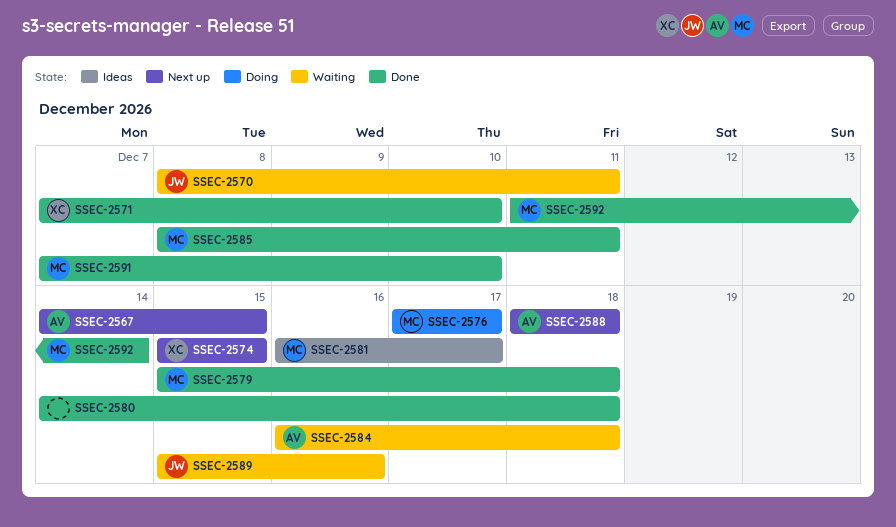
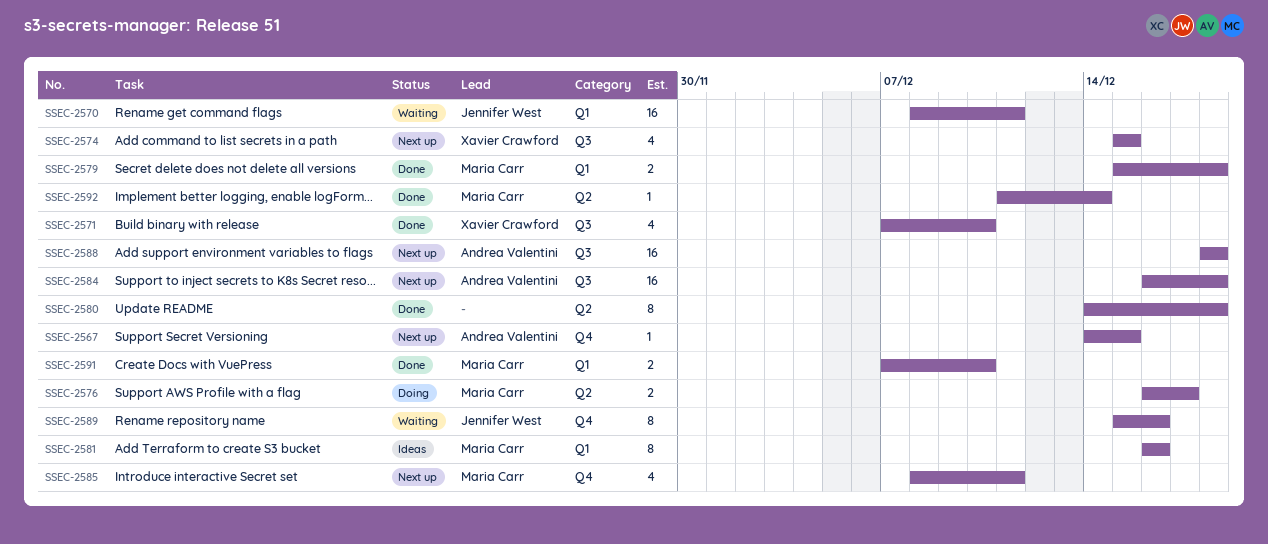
SSEC-2576, start: Dec 17 -> Dec 16
SSEC-2581, due: Dec 17 -> Dec 16
SSEC-2584, status: Waiting -> Next up
SSEC-2585, status: Done -> Next up

